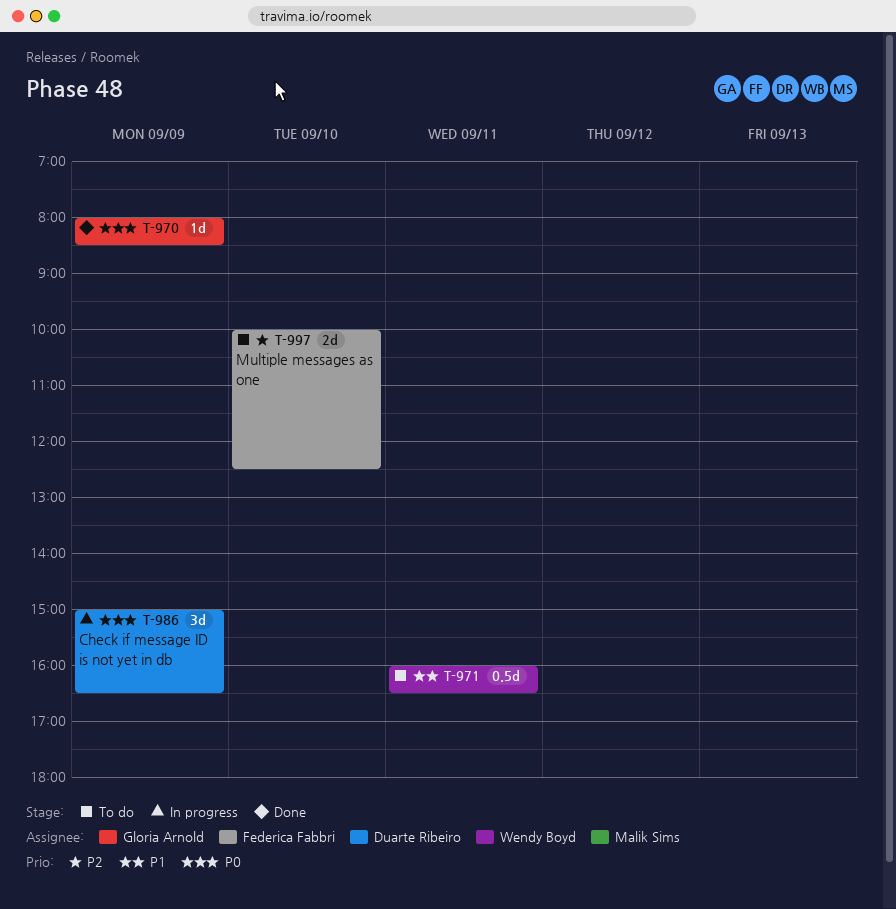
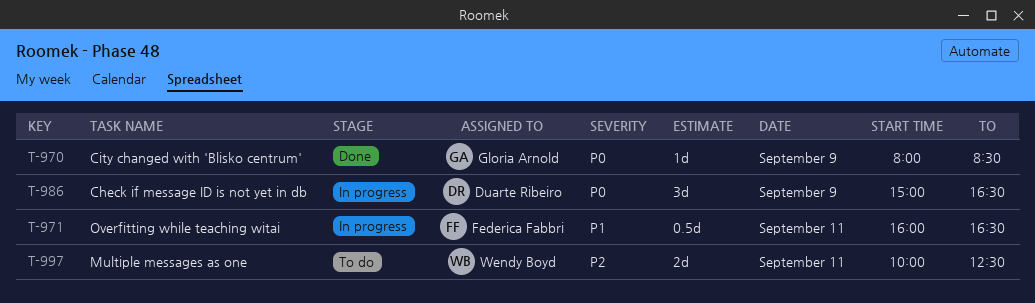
T-971, status: To do -> In progress
T-971, owner: Wendy Boyd -> Federica Fabbri
T-997, owner: Federica Fabbri -> Wendy Boyd
T-997, day: Sep 10 -> Sep 11

